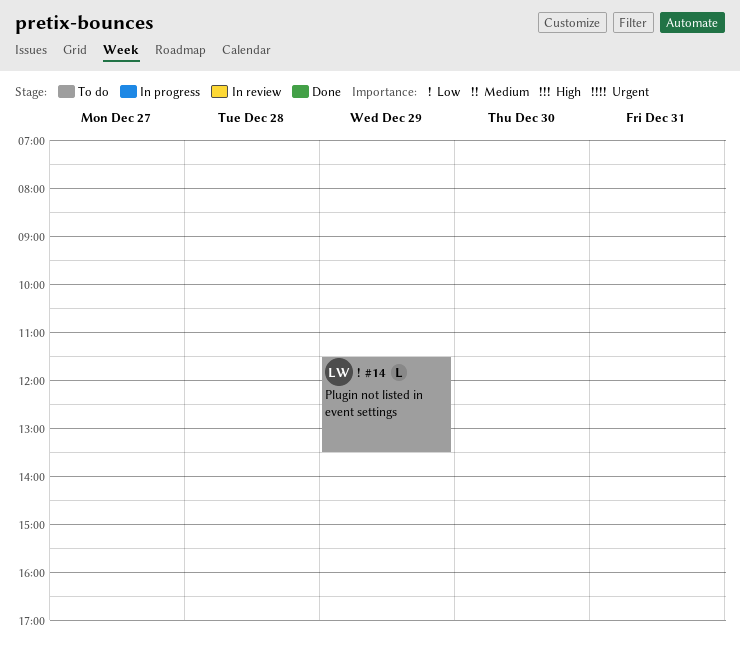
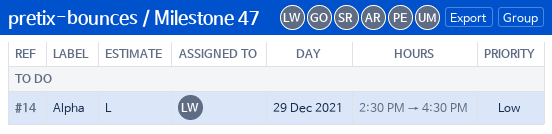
#14, begins: 11:30 -> 14:30
#14, ends: 13:30 -> 16:30

